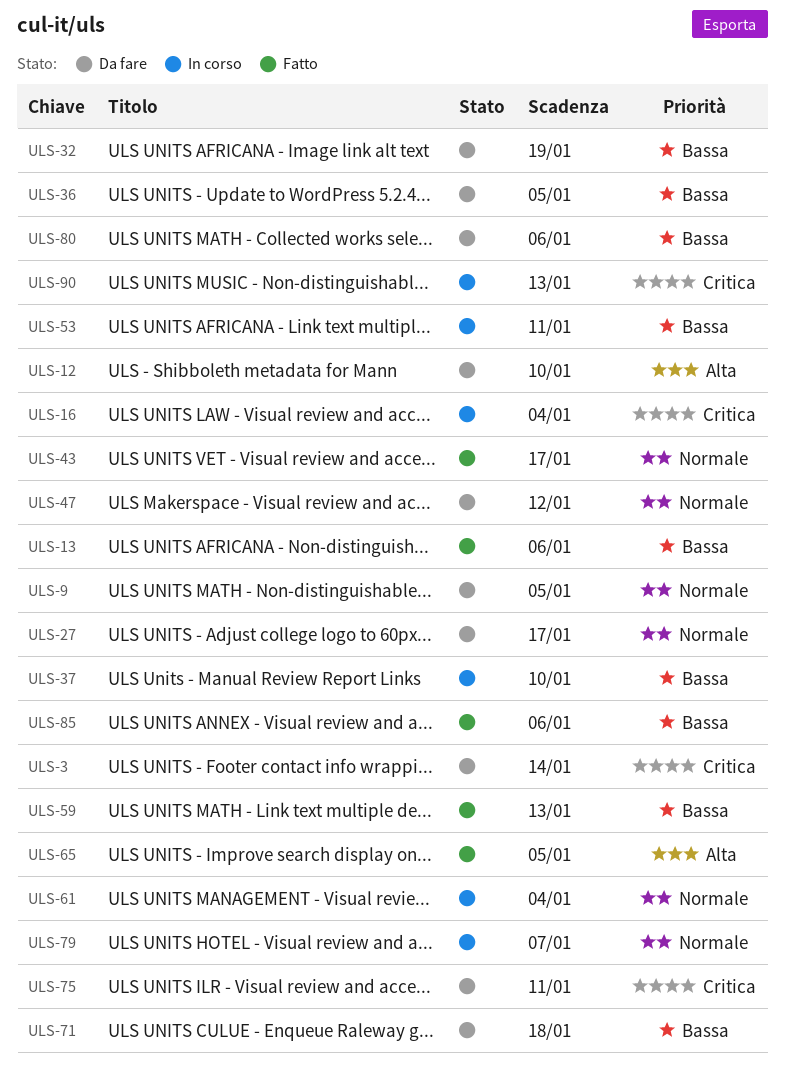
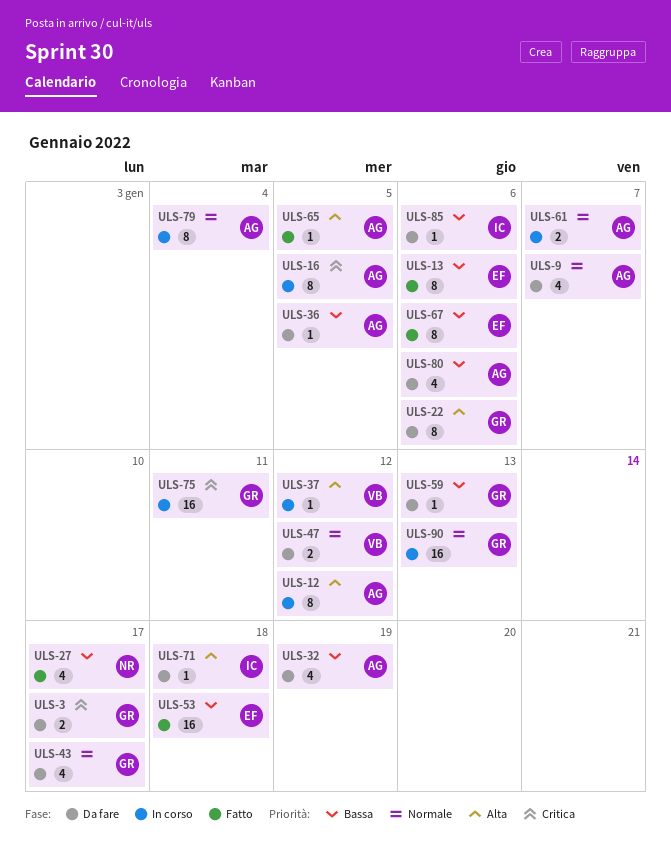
ULS-3, due: Jan 14 -> Jan 17
ULS-9, due: Jan 5 -> Jan 7
ULS-12, status: Da fare -> In corso
ULS-12, due: Jan 10 -> Jan 12
ULS-16, due: Jan 4 -> Jan 5
ULS-22: none -> present
ULS-27, status: Da fare -> Fatto
ULS-27, priority: Normale -> Bassa
ULS-37, priority: Bassa -> Alta
ULS-37, due: Jan 10 -> Jan 12
ULS-43, status: Fatto -> Da fare
ULS-53, status: In corso -> Fatto
ULS-53, due: Jan 11 -> Jan 18
ULS-59, status: Fatto -> Da fare
ULS-61, due: Jan 4 -> Jan 7
ULS-67: none -> present
ULS-71, priority: Bassa -> Alta
ULS-75, status: Da fare -> In corso
ULS-79, due: Jan 7 -> Jan 4
ULS-85, status: Fatto -> Da fare
ULS-90, priority: Critica -> Normale

